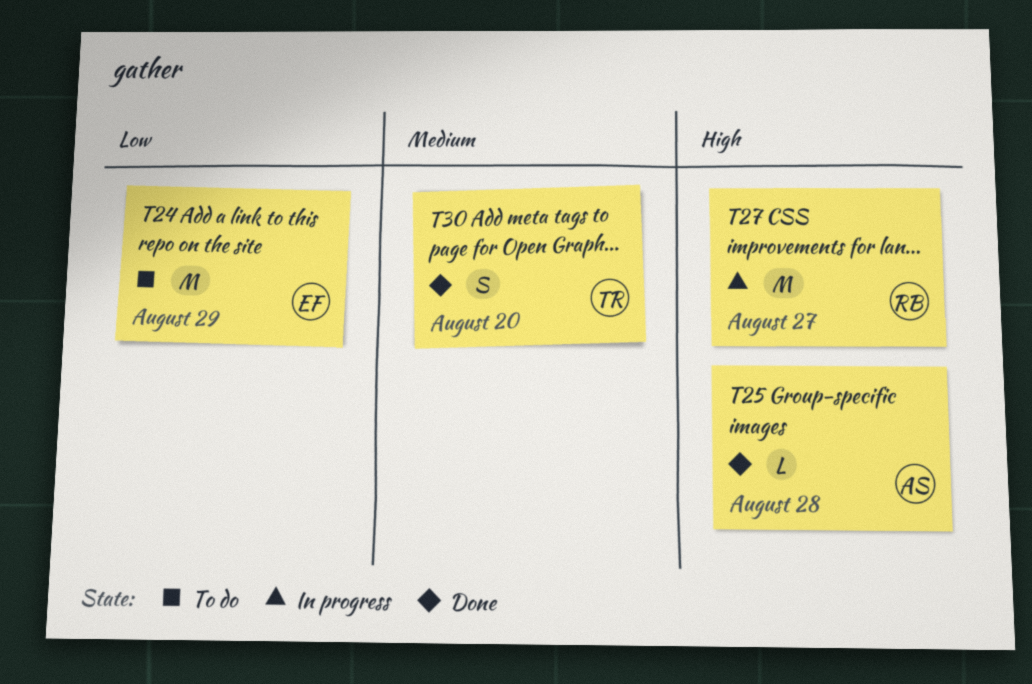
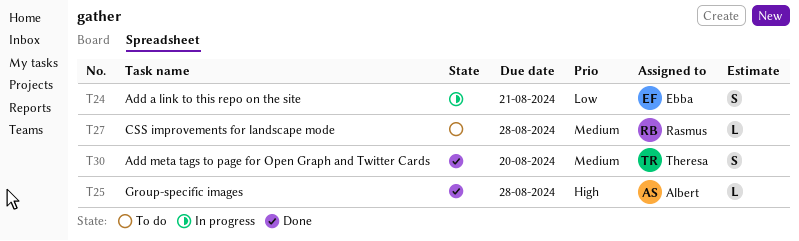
T24, status: To do -> In progress
T24, estimate: M -> S
T24, due: Aug 29 -> Aug 21
T27, status: In progress -> To do
T27, priority: High -> Medium
T27, estimate: M -> L
T27, due: Aug 27 -> Aug 28

